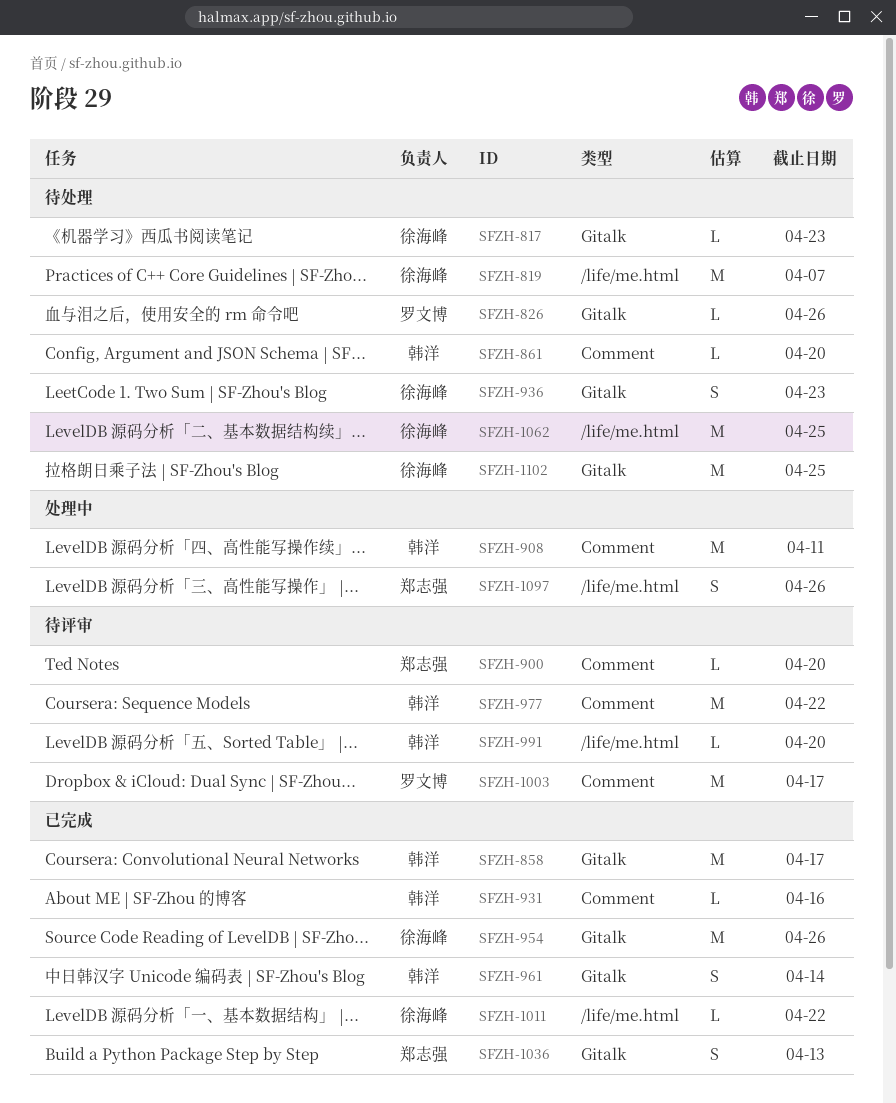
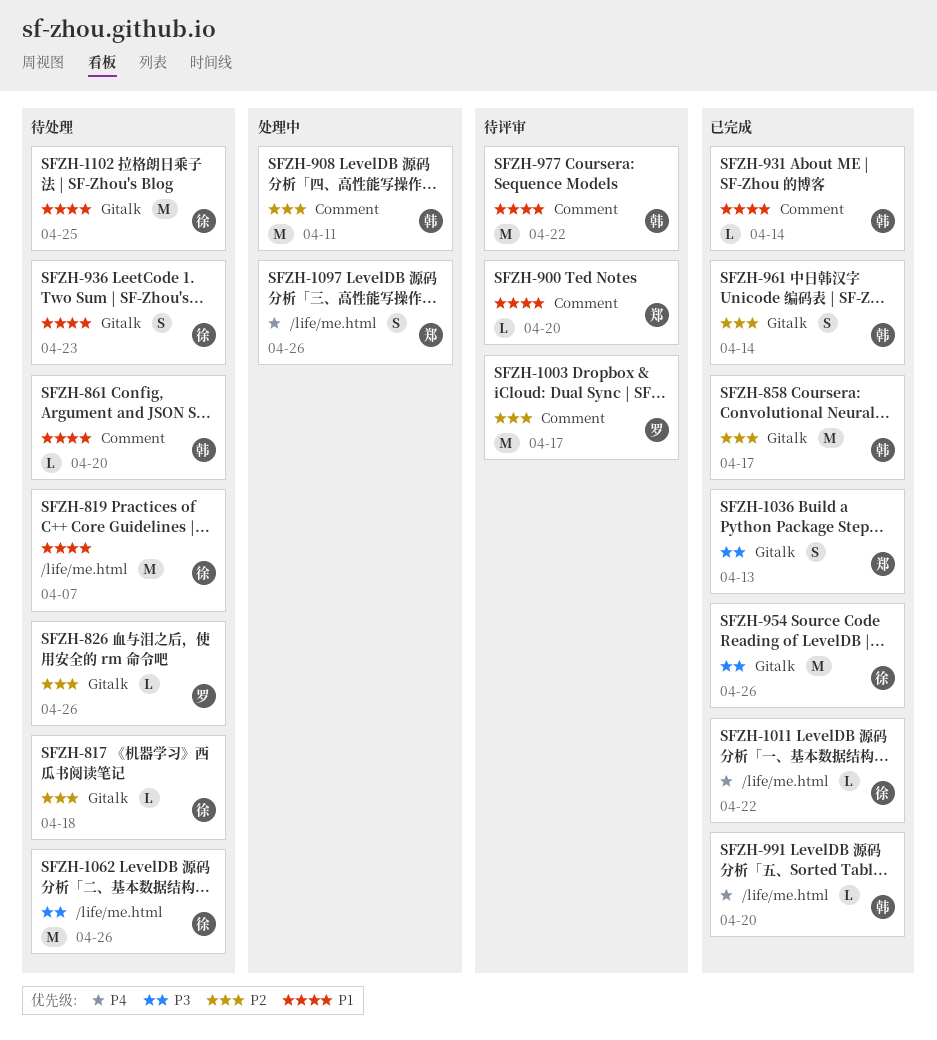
SFZH-817, due: Apr 23 -> Apr 18
SFZH-931, due: Apr 16 -> Apr 14
SFZH-991, status: 待评审 -> 已完成
SFZH-1062, due: Apr 25 -> Apr 26

